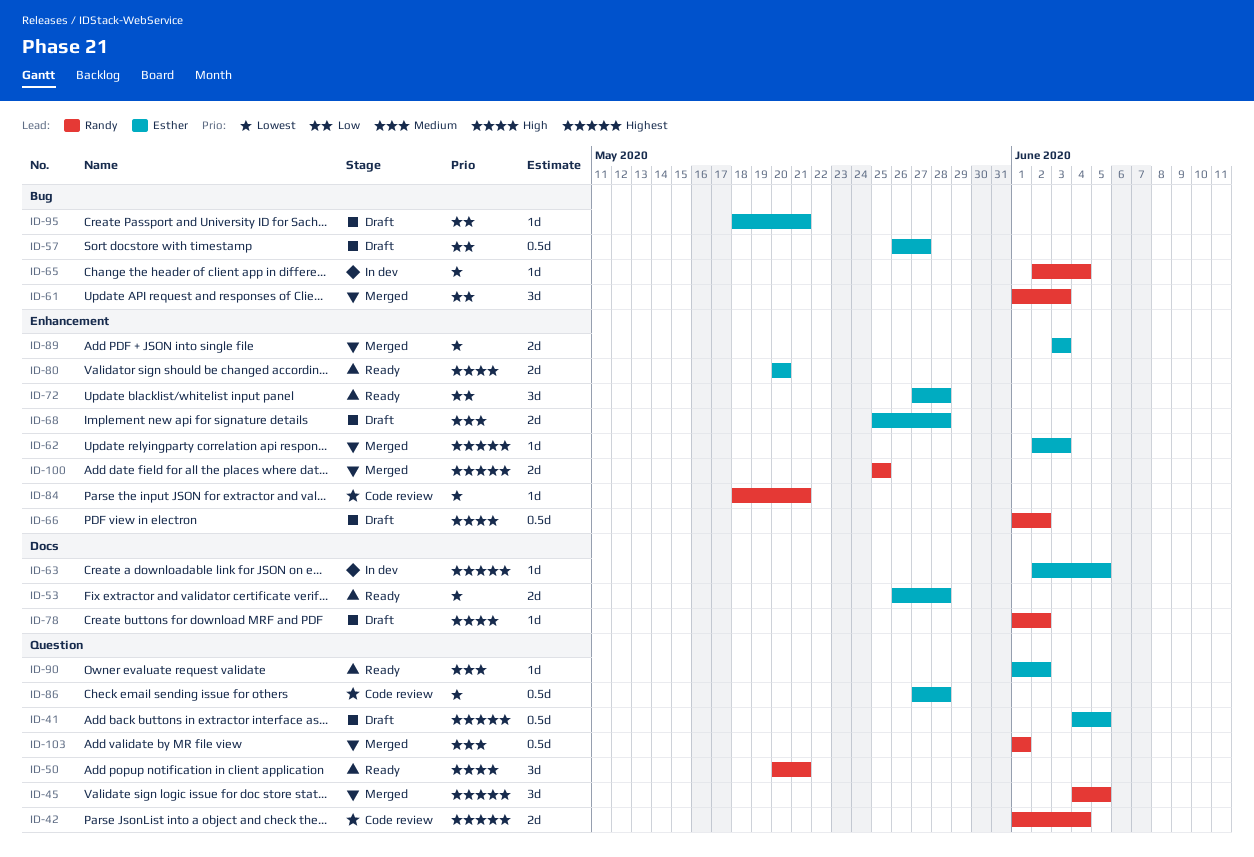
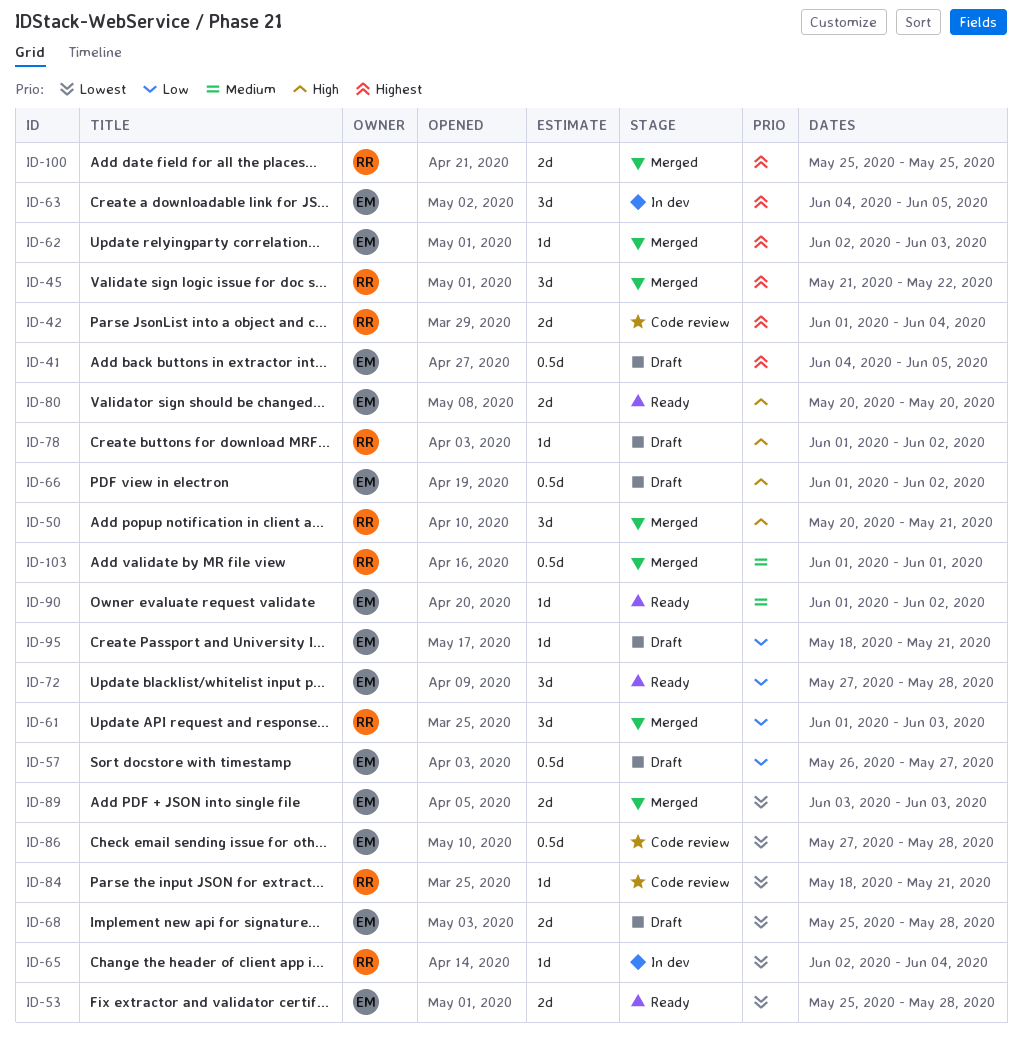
ID-45, start: Jun 4 -> May 21
ID-45, due: Jun 5 -> May 22
ID-50, status: Ready -> Merged
ID-53, start: May 26 -> May 25
ID-63, estimate: 1d -> 3d
ID-63, start: Jun 2 -> Jun 4
ID-66, owner: Randy -> Esther
ID-68, priority: Medium -> Lowest

